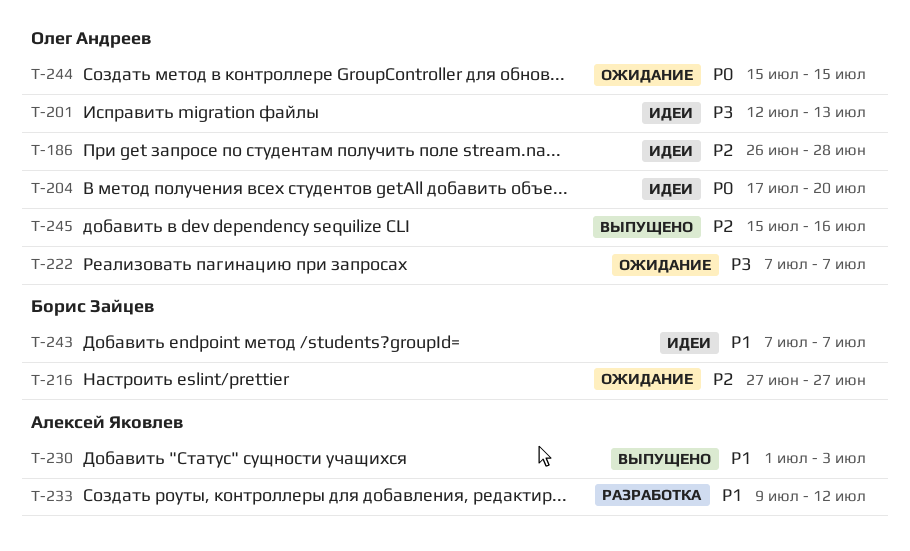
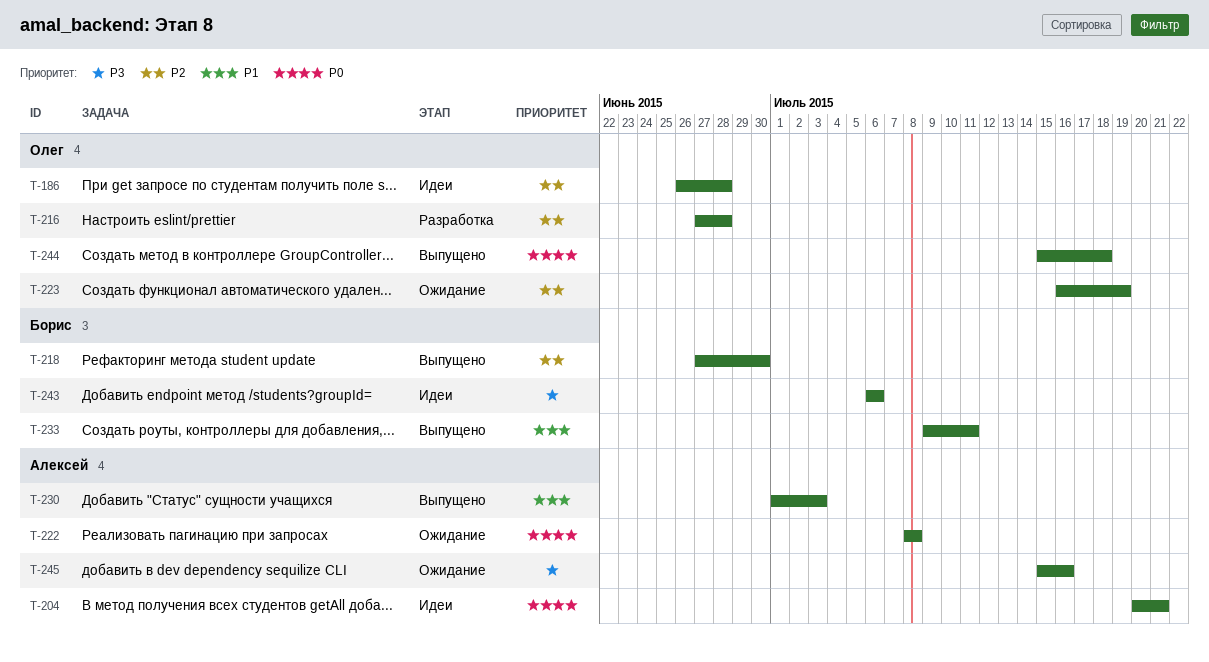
T-201: present -> none
T-204, owner: Олег Андреев -> Алексей Яковлев
T-204, start: Jul 17 -> Jul 20
T-204, due: Jul 20 -> Jul 21
T-216, status: Ожидание -> Разработка
T-216, owner: Борис Зайцев -> Олег Андреев
T-216, due: Jun 27 -> Jun 28
T-218: none -> present
T-222, owner: Олег Андреев -> Алексей Яковлев
T-222, priority: P3 -> P0
T-222, start: Jul 7 -> Jul 8
T-222, due: Jul 7 -> Jul 8
T-223: none -> present
T-233, status: Разработка -> Выпущено
T-233, owner: Алексей Яковлев -> Борис Зайцев
T-233, due: Jul 12 -> Jul 11
T-243, priority: P1 -> P3
T-243, start: Jul 7 -> Jul 6
T-243, due: Jul 7 -> Jul 6
T-244, status: Ожидание -> Выпущено
T-244, due: Jul 15 -> Jul 18
T-245, status: Выпущено -> Ожидание
T-245, owner: Олег Андреев -> Алексей Яковлев
T-245, priority: P2 -> P3

